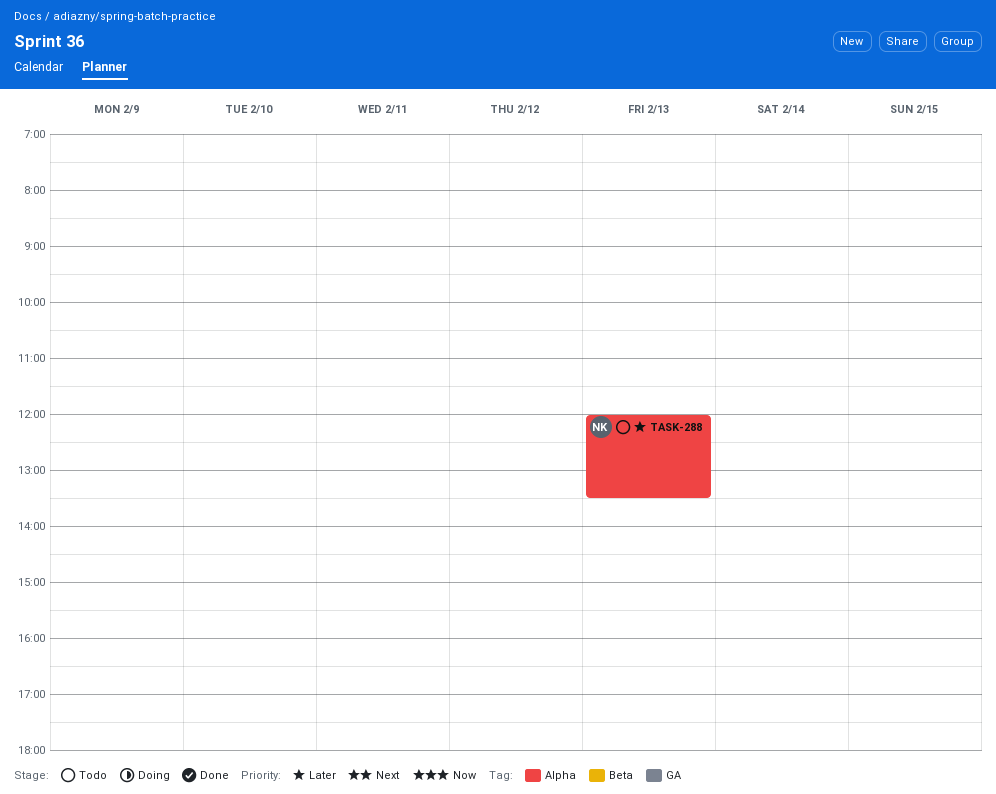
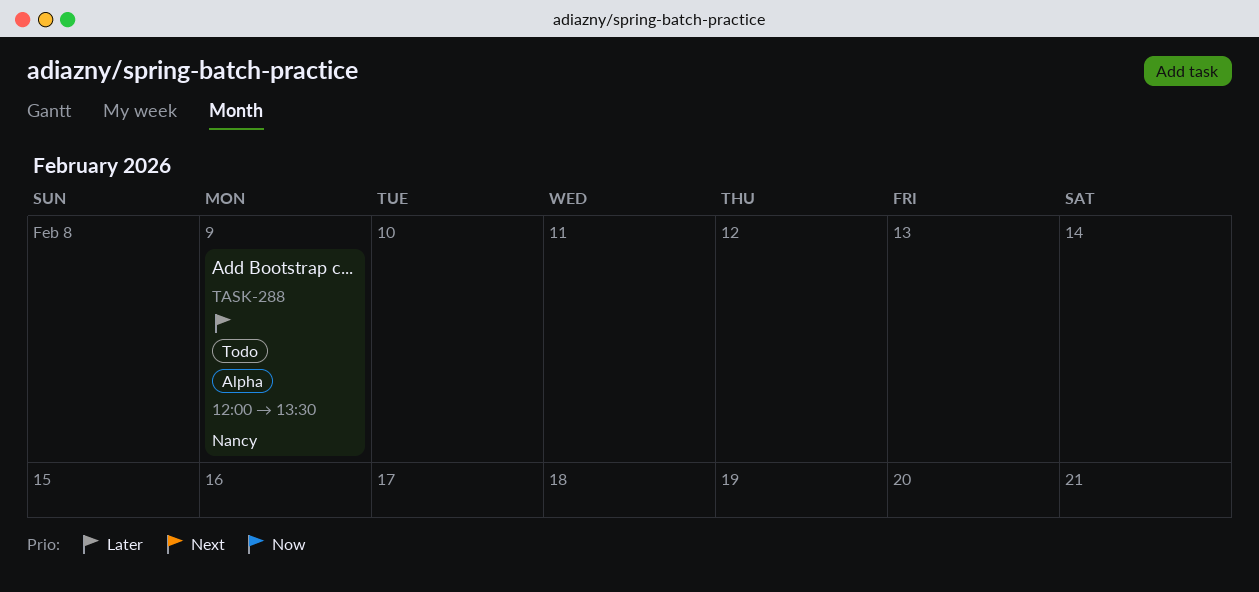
TASK-288, day: Feb 13 -> Feb 9

